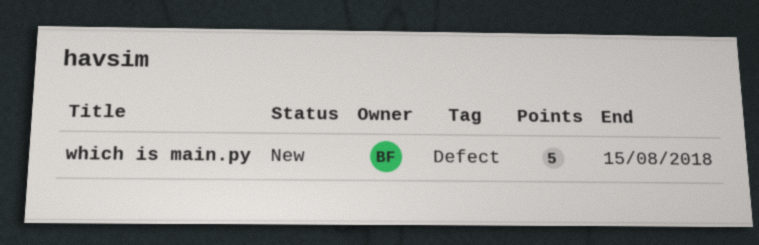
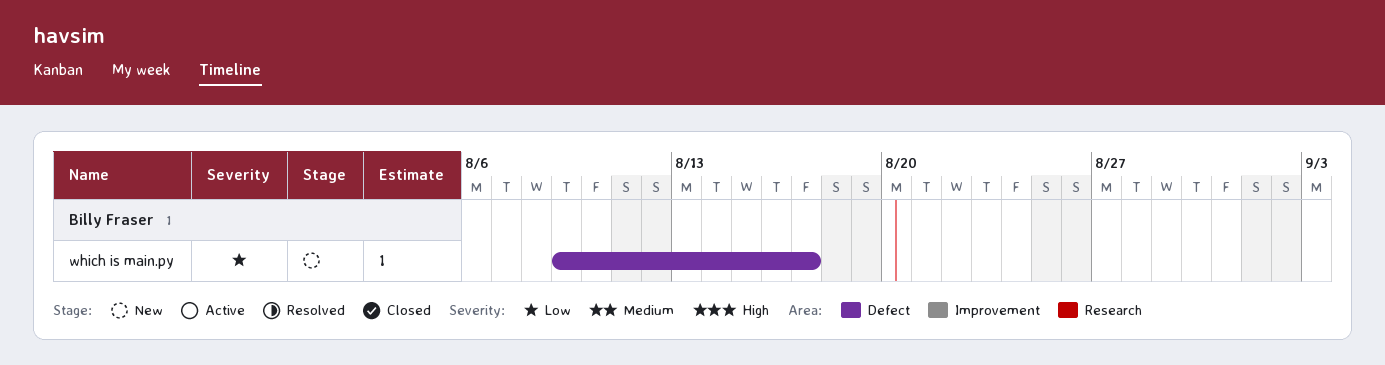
which is main.py, estimate: 5 -> 1
which is main.py, due: Aug 15 -> Aug 17

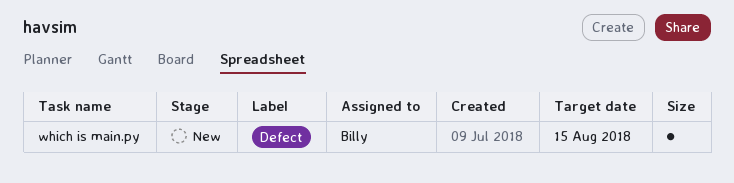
which is main.py, due: Aug 17 -> Aug 15

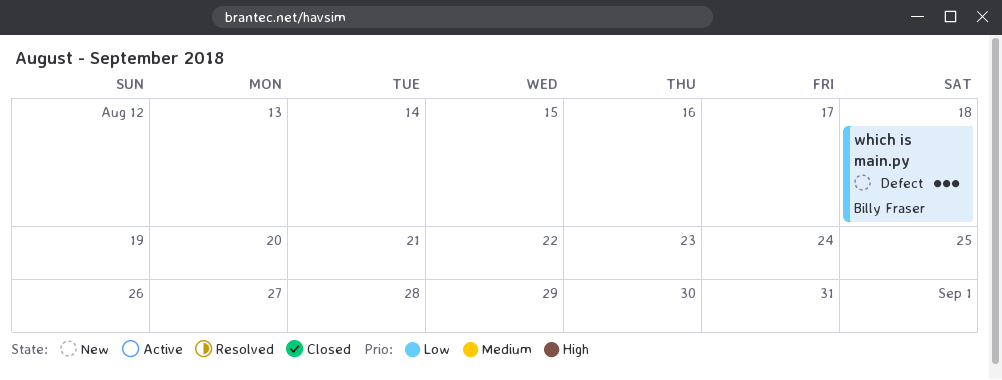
which is main.py, estimate: 1 -> 3
which is main.py, due: Aug 15 -> Aug 18

